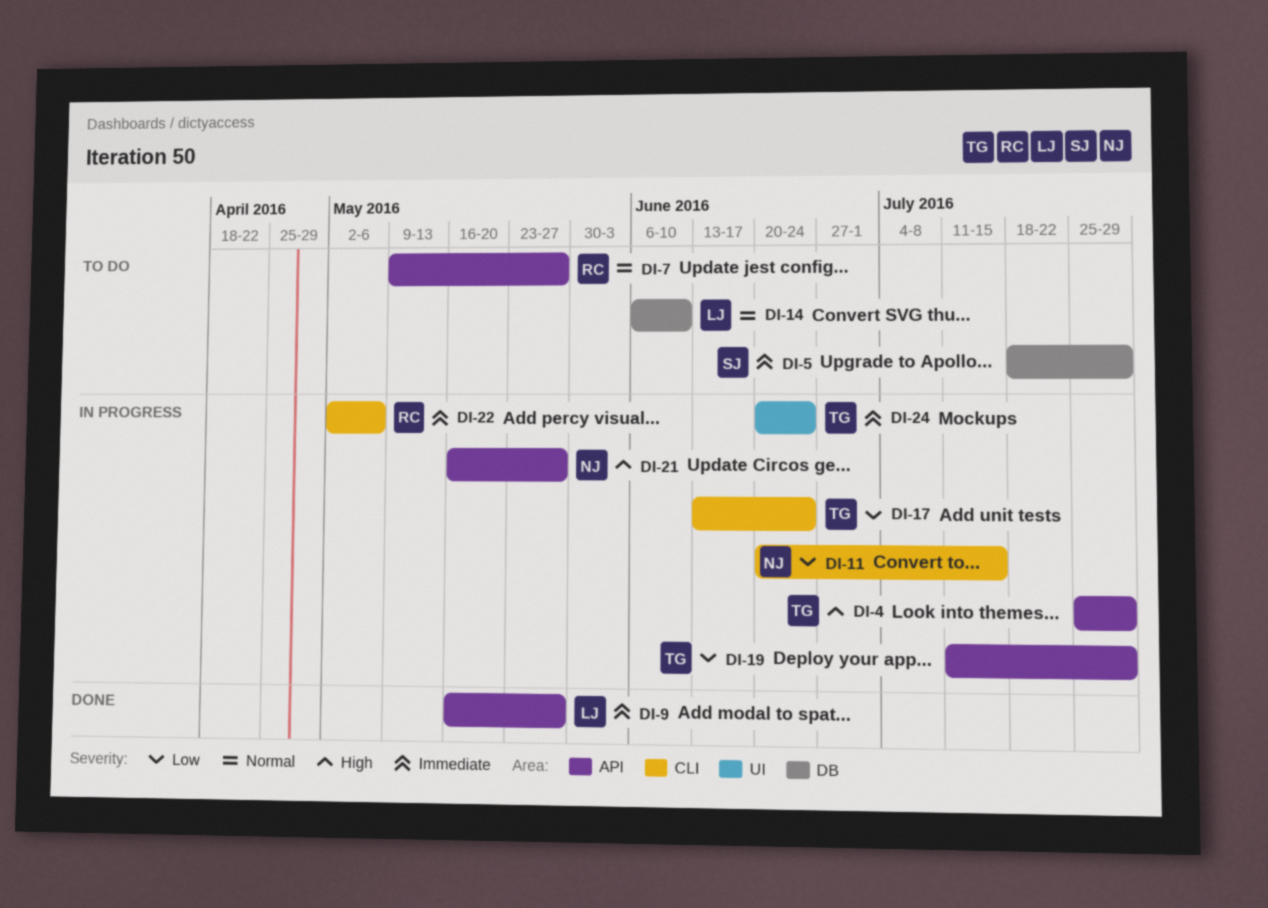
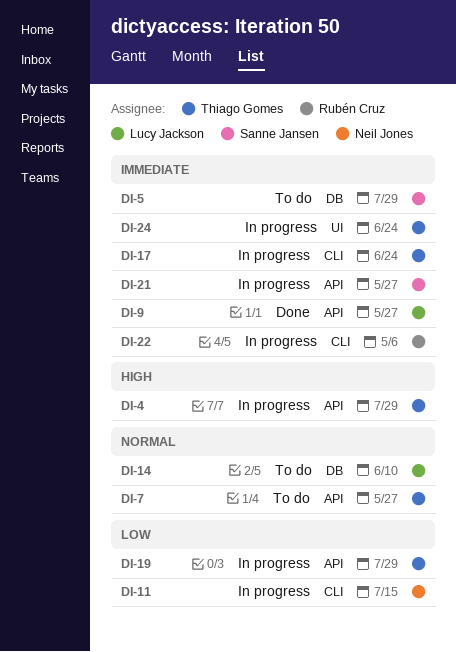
DI-7, owner: Rubén Cruz -> Thiago Gomes
DI-17, priority: Low -> Immediate
DI-21, owner: Neil Jones -> Sanne Jansen
DI-21, priority: High -> Immediate

